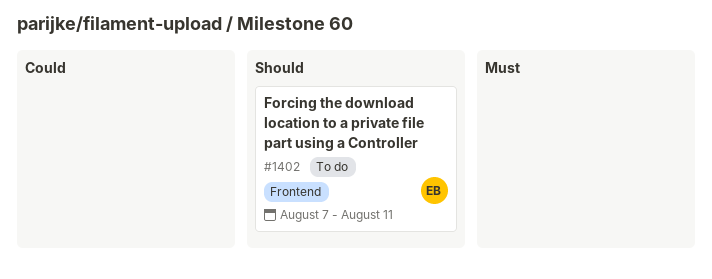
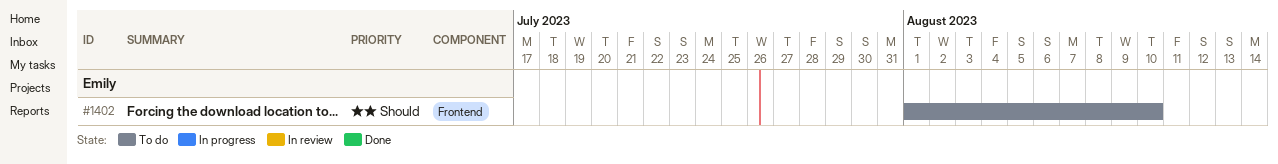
#1402, start: Aug 7 -> Aug 1
#1402, due: Aug 11 -> Aug 10

